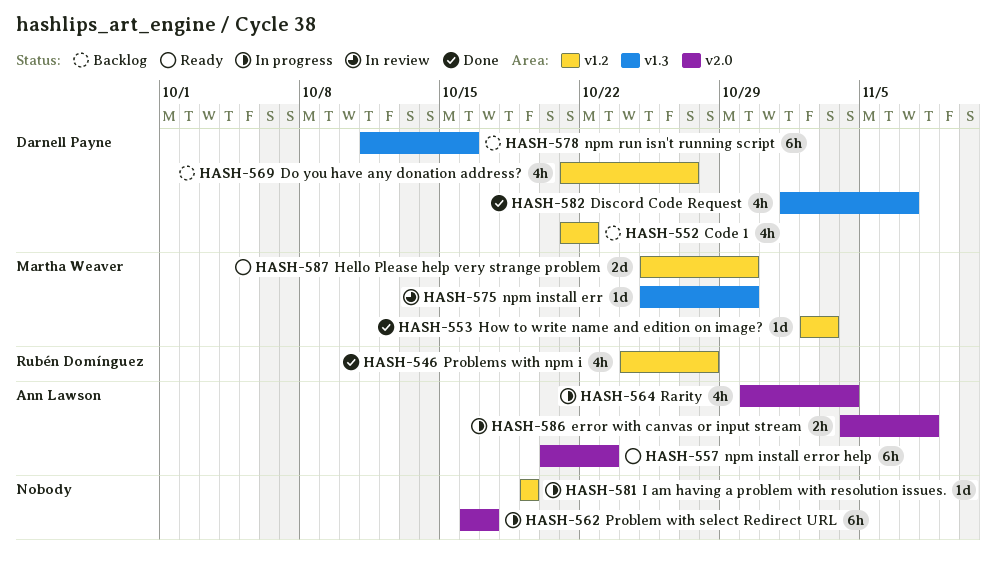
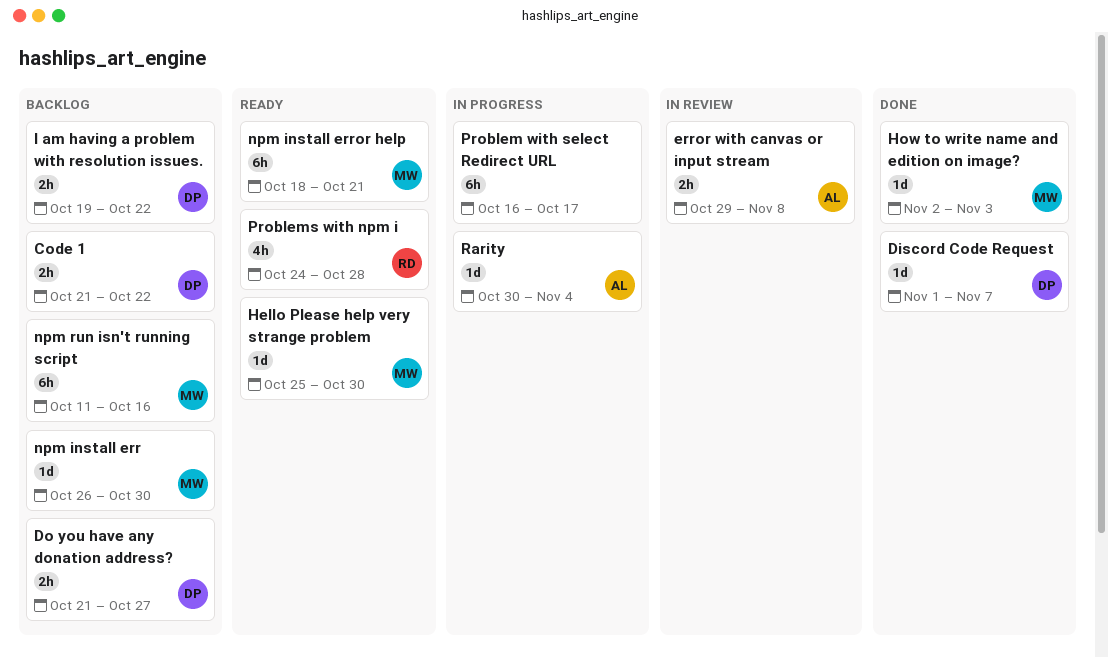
Code 1, estimate: 4h -> 2h
Discord Code Request, estimate: 4h -> 1d
Do you have any donation address?, estimate: 4h -> 2h
error with canvas or input stream, status: In progress -> In review
error with canvas or input stream, start: Nov 4 -> Oct 29
Hello Please help very strange problem, estimate: 2d -> 1d
I am having a problem with resolution issues., status: In progress -> Backlog
I am having a problem with resolution issues., owner: none -> Darnell Payne
I am having a problem with resolution issues., estimate: 1d -> 2h
I am having a problem with resolution issues., due: Oct 19 -> Oct 22
npm install err, status: In review -> Backlog
npm install err, start: Oct 25 -> Oct 26
npm install error help, owner: Ann Lawson -> Martha Weaver
npm install error help, start: Oct 20 -> Oct 18
npm install error help, due: Oct 23 -> Oct 21
npm run isn't running script, owner: Darnell Payne -> Martha Weaver
Problems with npm i, status: Done -> Ready
Rarity, estimate: 4h -> 1d

